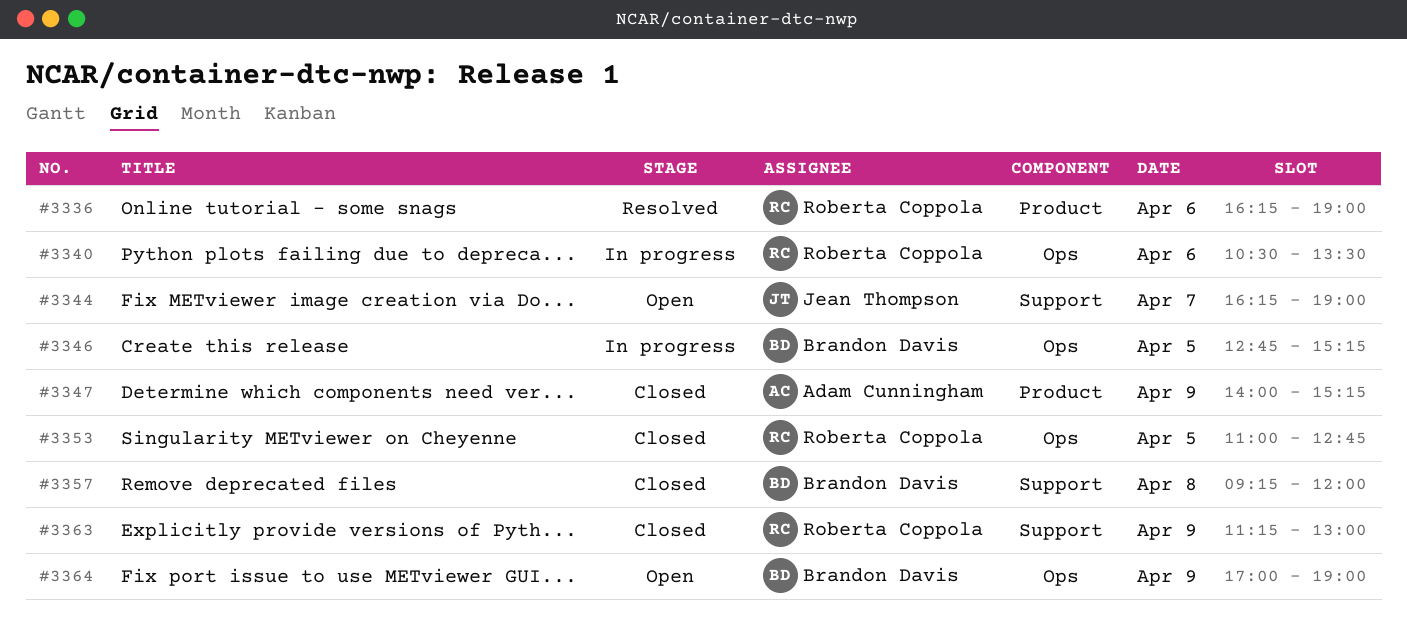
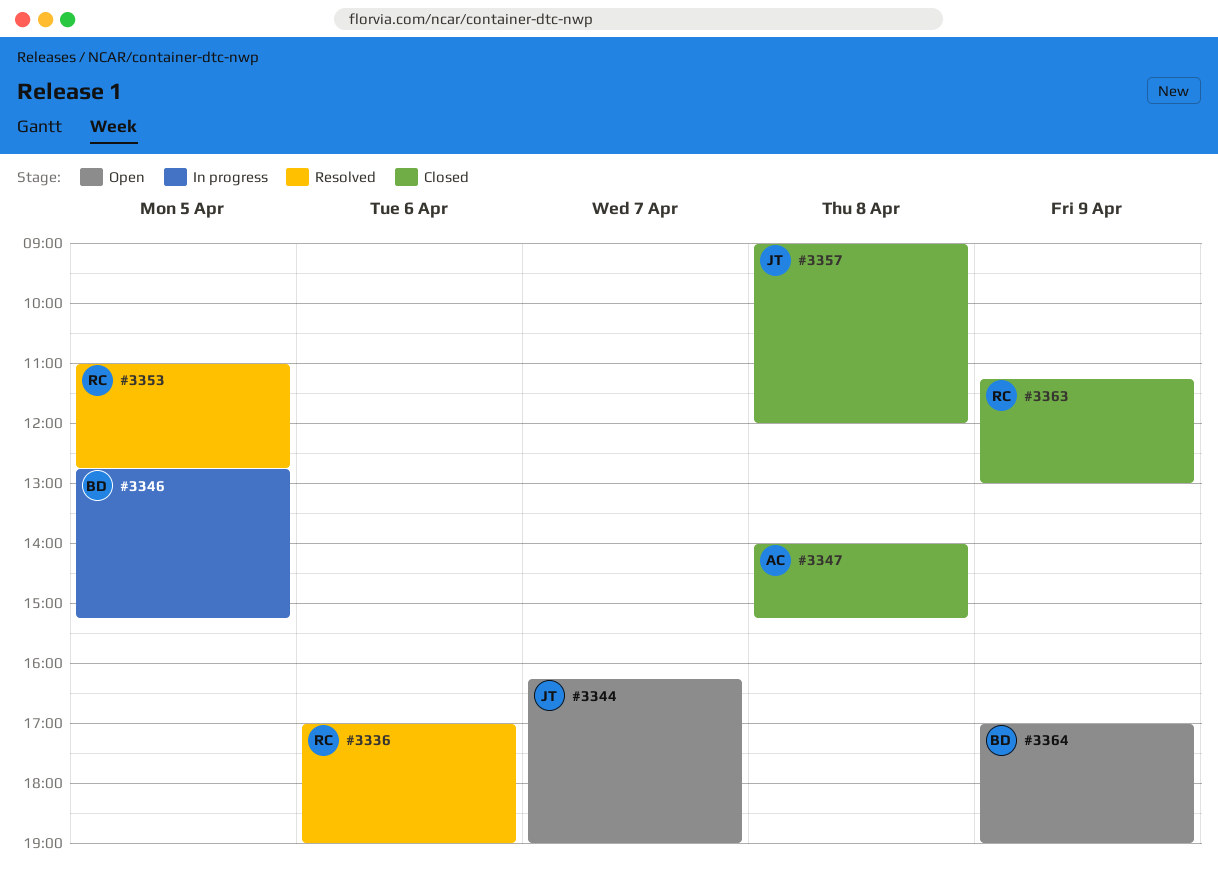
#3336, begins: 16:15 -> 17:00
#3340: present -> none
#3347, day: Apr 9 -> Apr 8
#3353, status: Closed -> Resolved
#3357, owner: Brandon Davis -> Jean Thompson
#3357, begins: 09:15 -> 09:00

